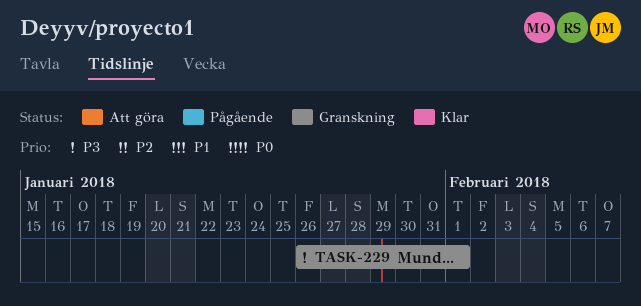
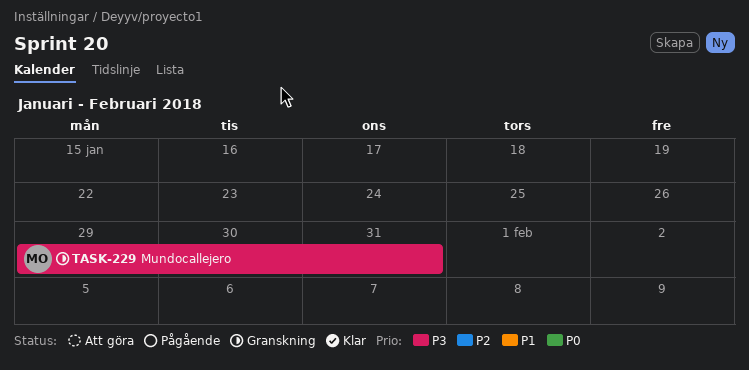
TASK-229, start: Jan 26 -> Jan 29
TASK-229, due: Feb 1 -> Jan 31

